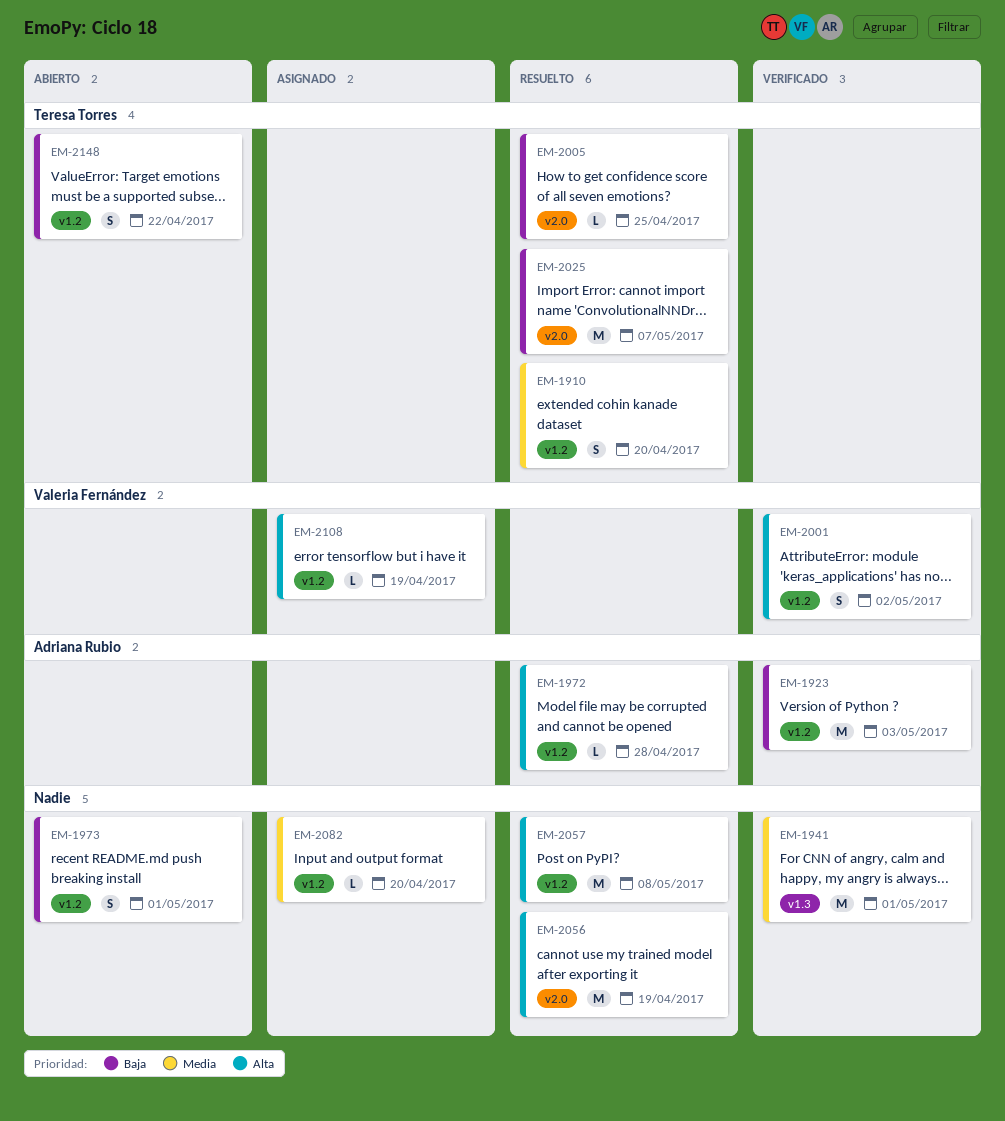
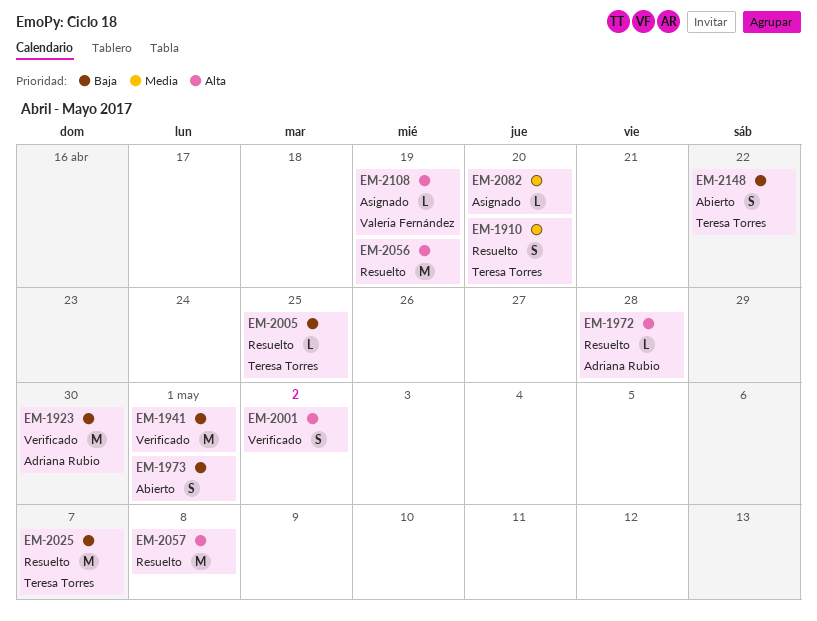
EM-1923, due: May 3 -> Apr 30
EM-1941, priority: Media -> Baja
EM-2001, owner: Valeria Fernández -> none

